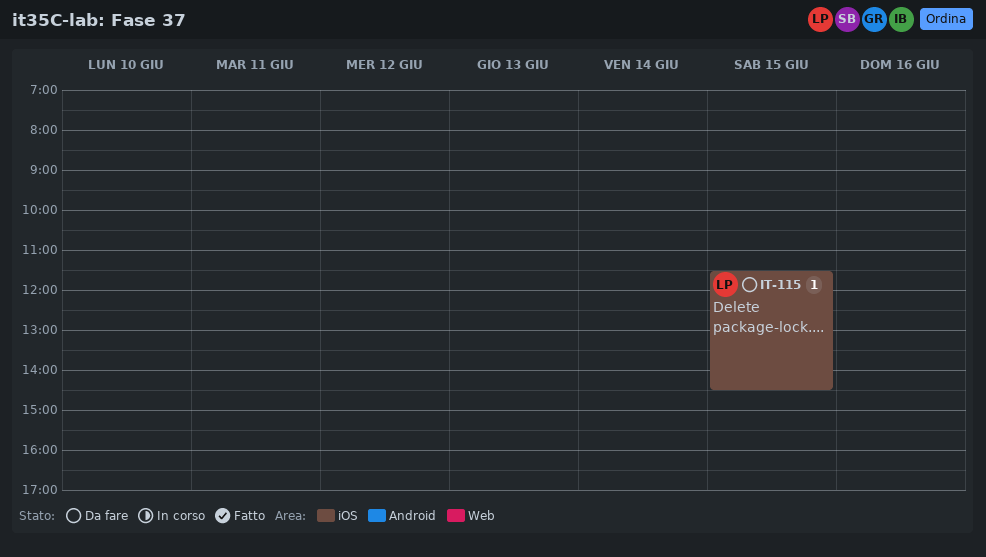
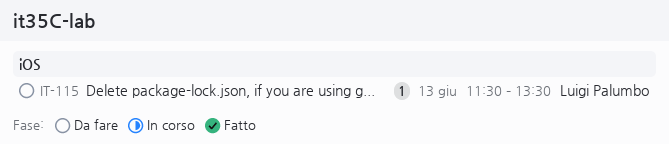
IT-115, day: Jun 15 -> Jun 13
IT-115, ends: 14:30 -> 13:30

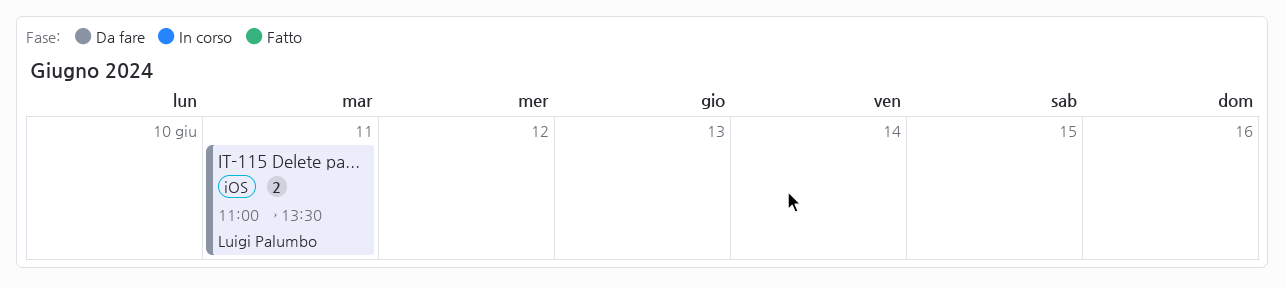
IT-115, estimate: 1 -> 2
IT-115, day: Jun 13 -> Jun 11
IT-115, begins: 11:30 -> 11:00

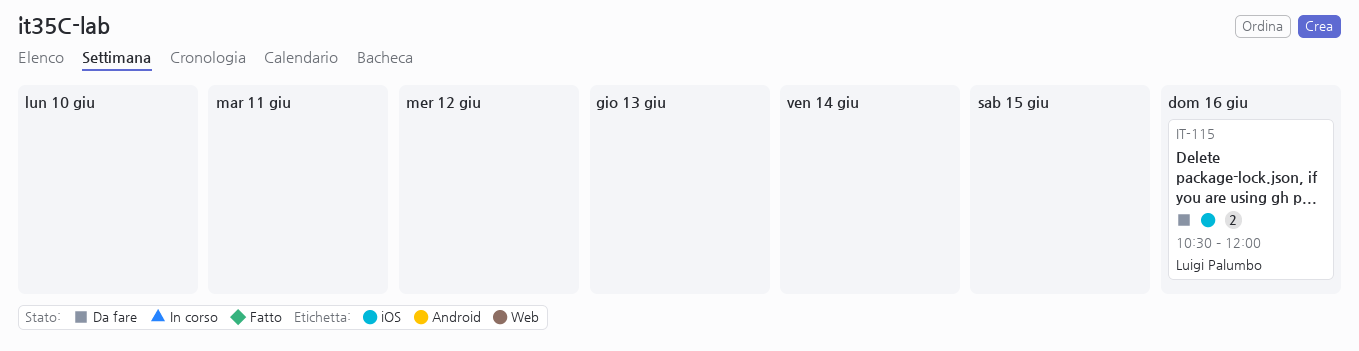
IT-115, day: Jun 11 -> Jun 16
IT-115, begins: 11:00 -> 10:30
IT-115, ends: 13:30 -> 12:00

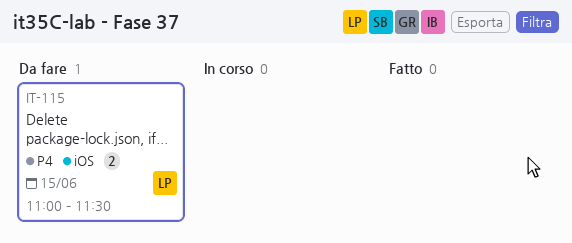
IT-115, day: Jun 16 -> Jun 15
IT-115, begins: 10:30 -> 11:00
IT-115, ends: 12:00 -> 11:30

